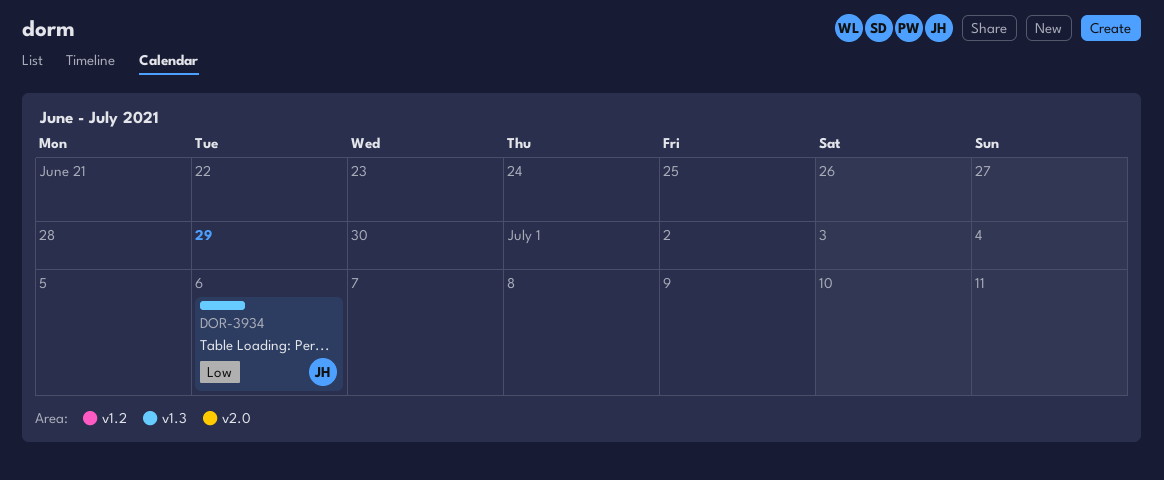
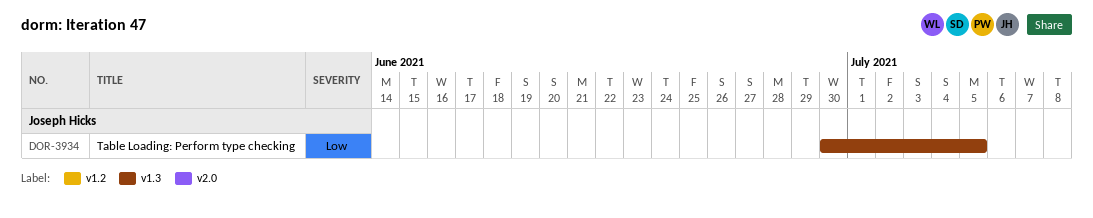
DOR-3934, due: Jul 6 -> Jul 5

